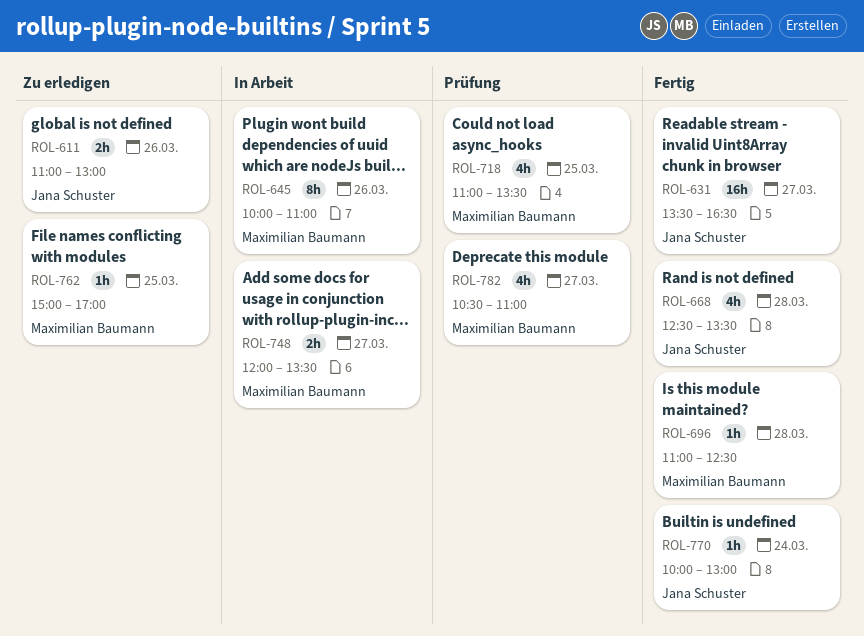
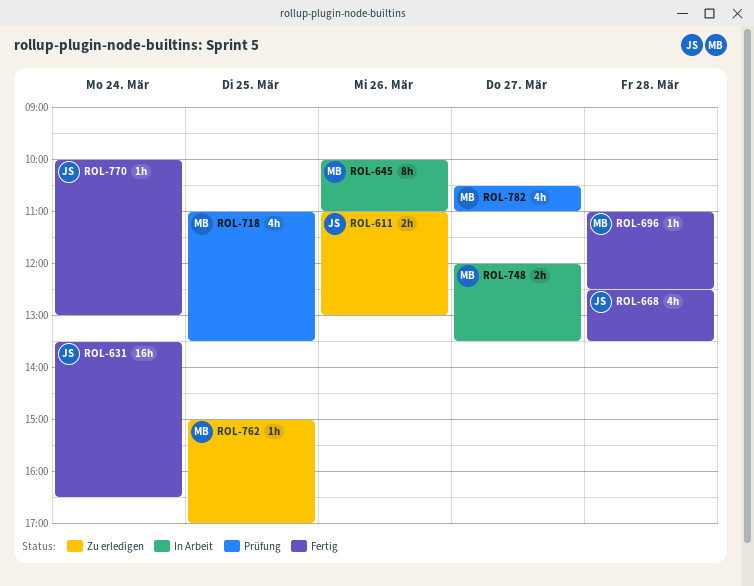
ROL-631, day: Mar 27 -> Mar 24

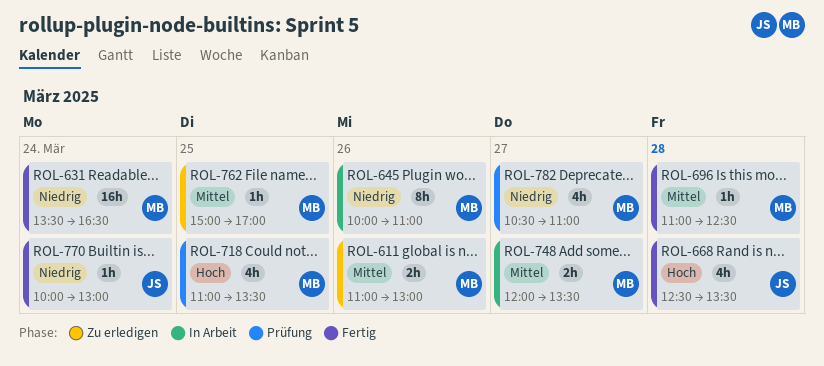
ROL-611, owner: JS -> MB
ROL-631, owner: JS -> MB

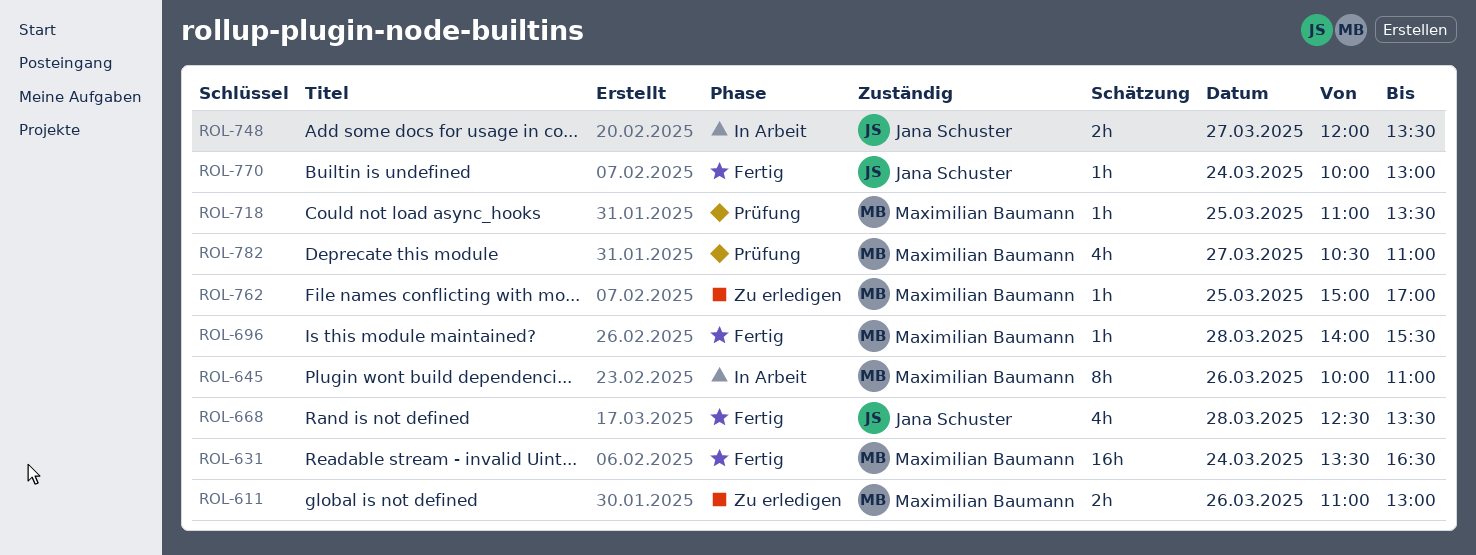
ROL-696, begins: 11:00 -> 14:00
ROL-696, ends: 12:30 -> 15:30
ROL-718, estimate: 4h -> 1h
ROL-748, owner: Maximilian Baumann -> Jana Schuster

